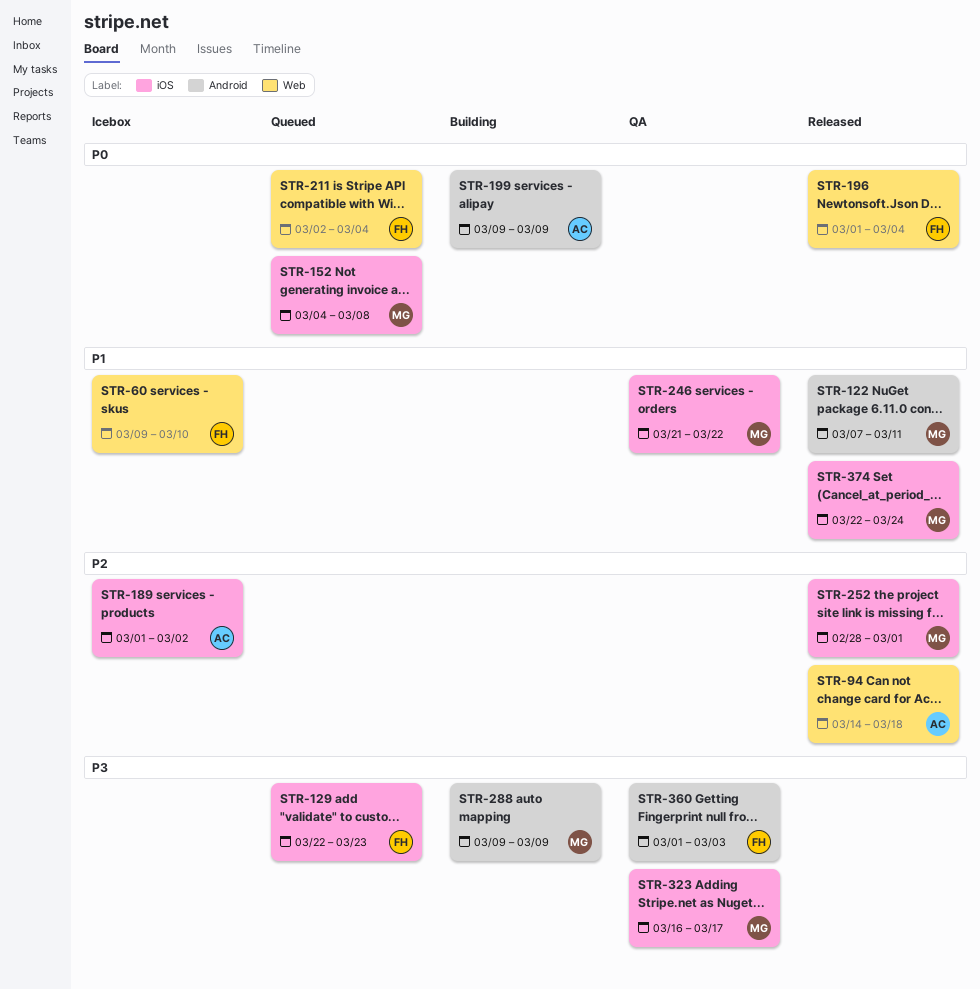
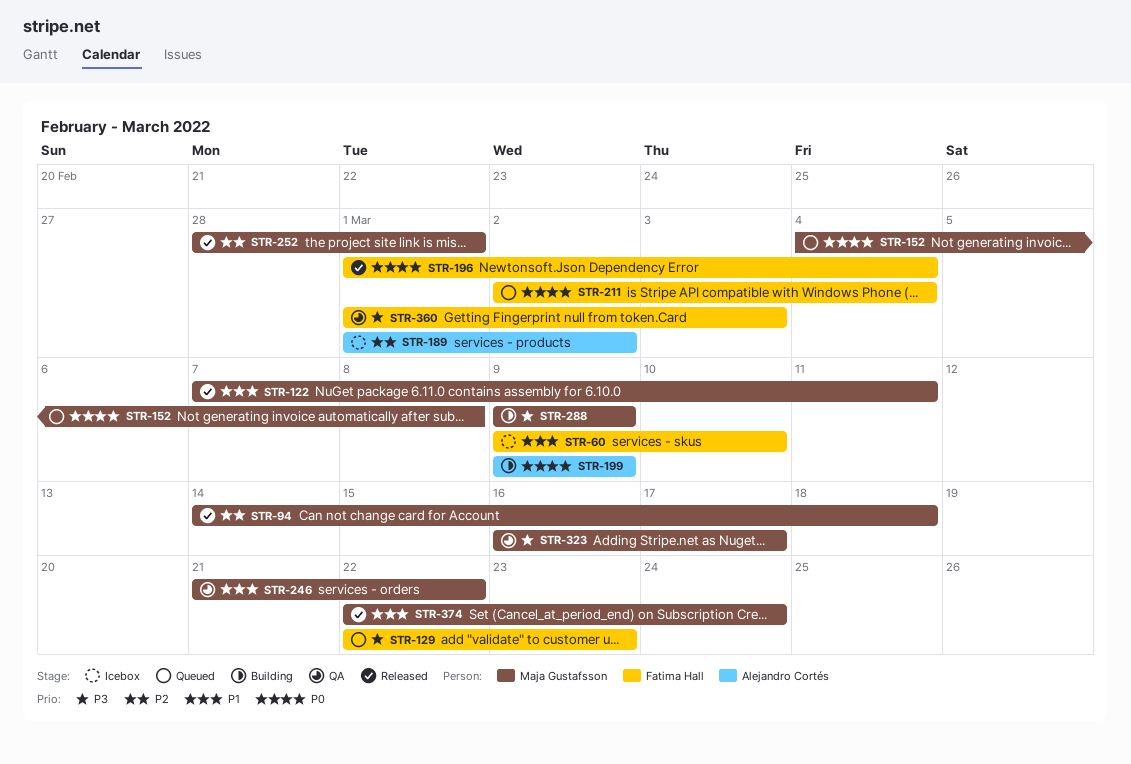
STR-94, owner: Alejandro Cortés -> Maja Gustafsson

